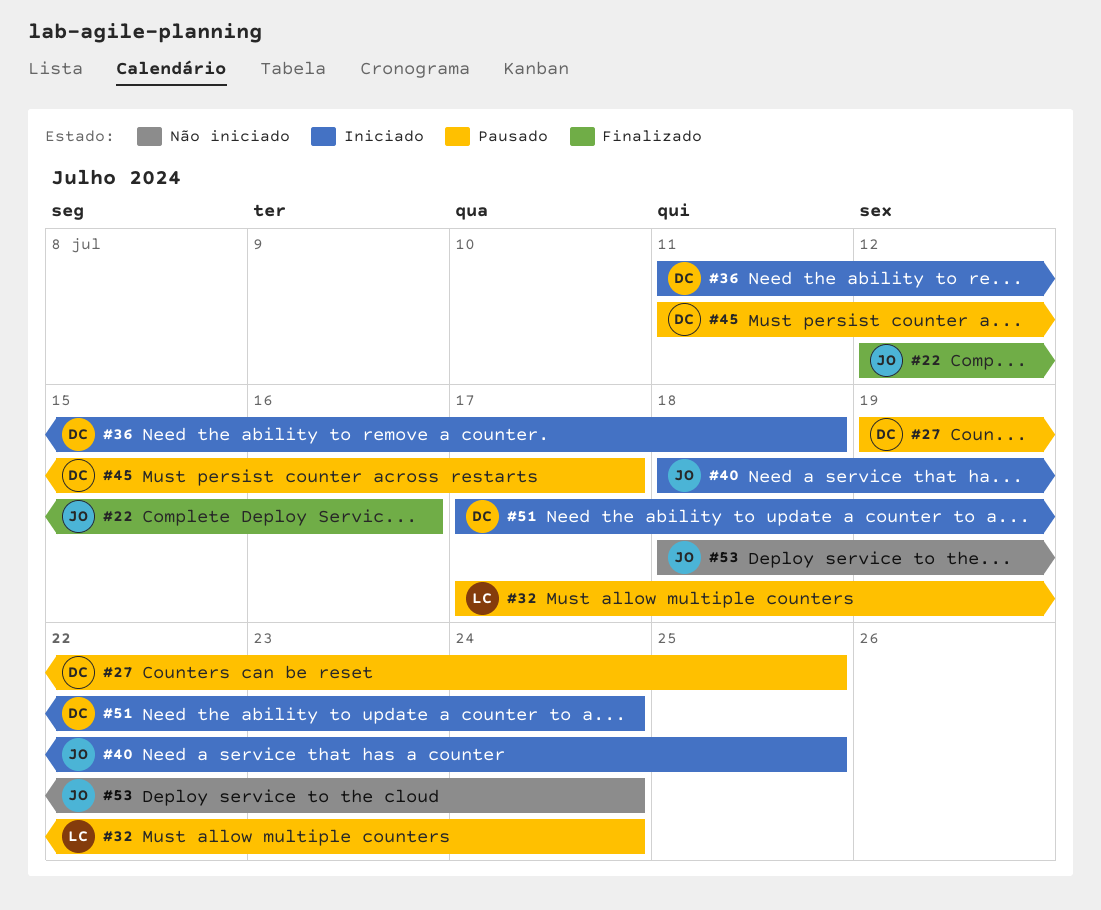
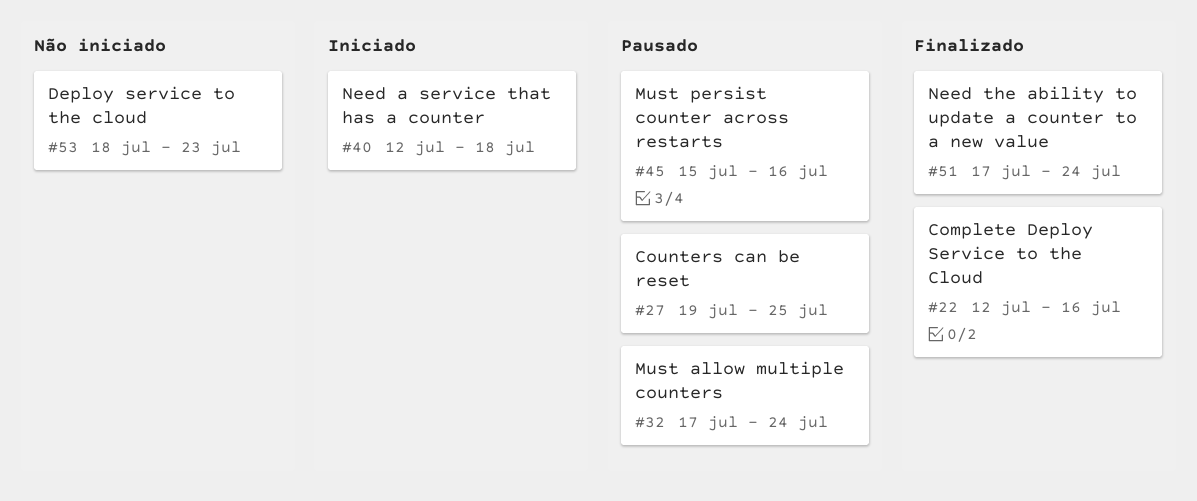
#36: present -> none
#40, start: Jul 18 -> Jul 12
#40, due: Jul 25 -> Jul 18
#45, start: Jul 11 -> Jul 15
#45, due: Jul 17 -> Jul 16
#51, status: Iniciado -> Finalizado
#53, due: Jul 24 -> Jul 23

